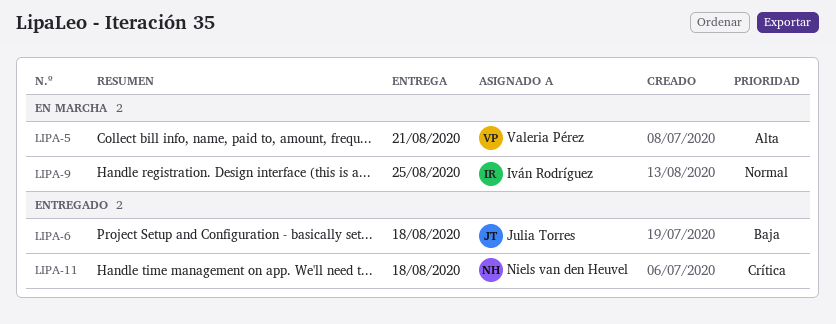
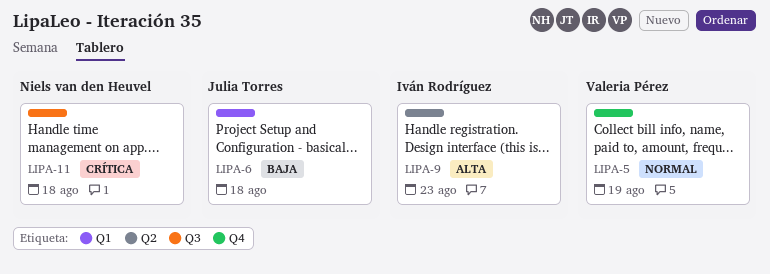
LIPA-5, priority: Alta -> Normal
LIPA-5, due: Aug 21 -> Aug 19
LIPA-9, priority: Normal -> Alta
LIPA-9, due: Aug 25 -> Aug 23

